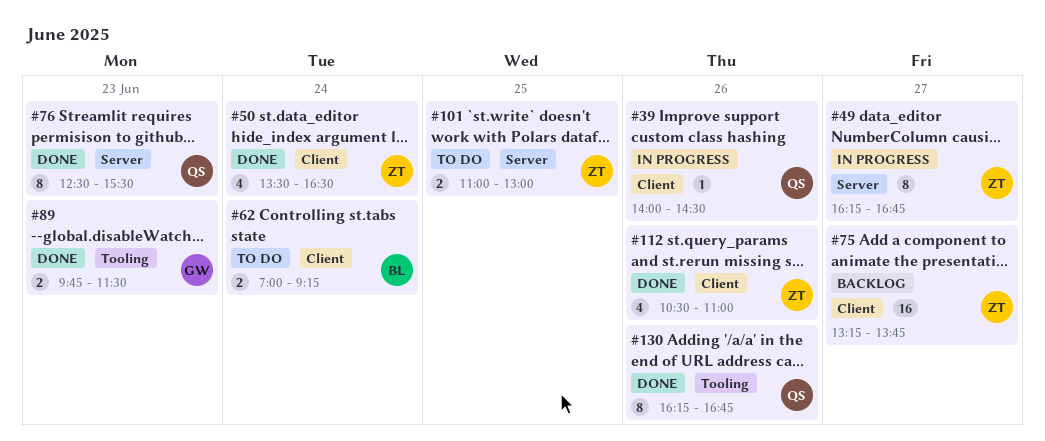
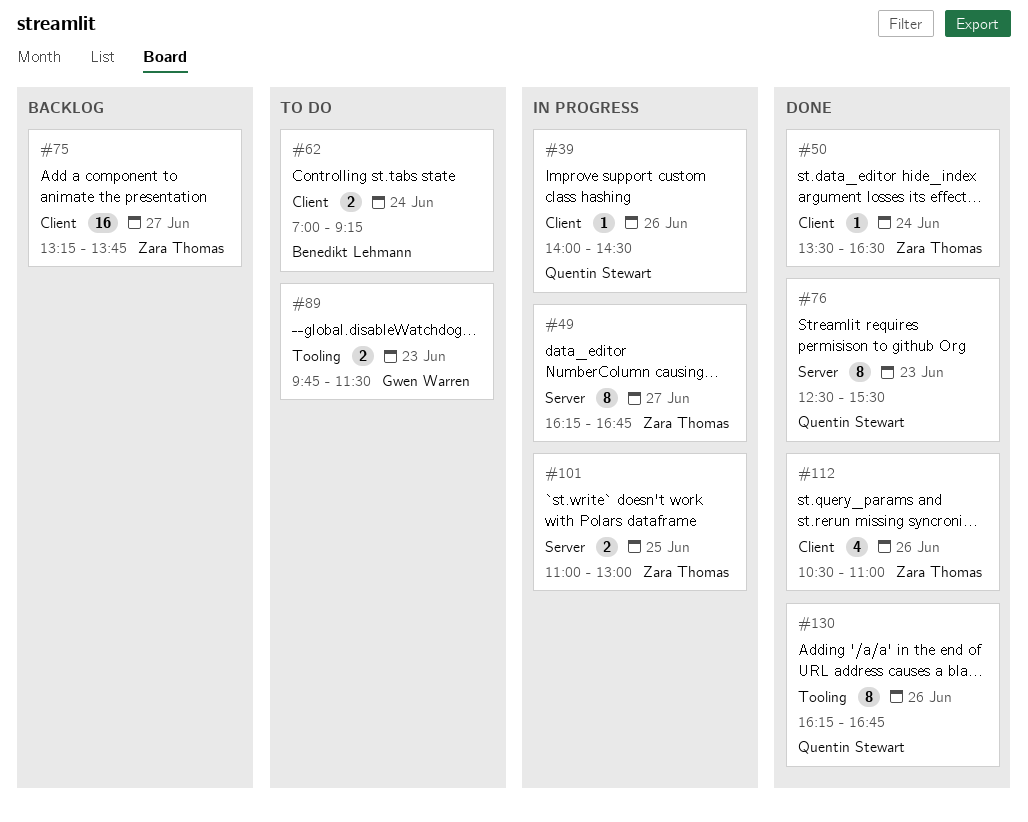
#50, estimate: 4 -> 1
#89, status: Done -> To do
#101, status: To do -> In progress

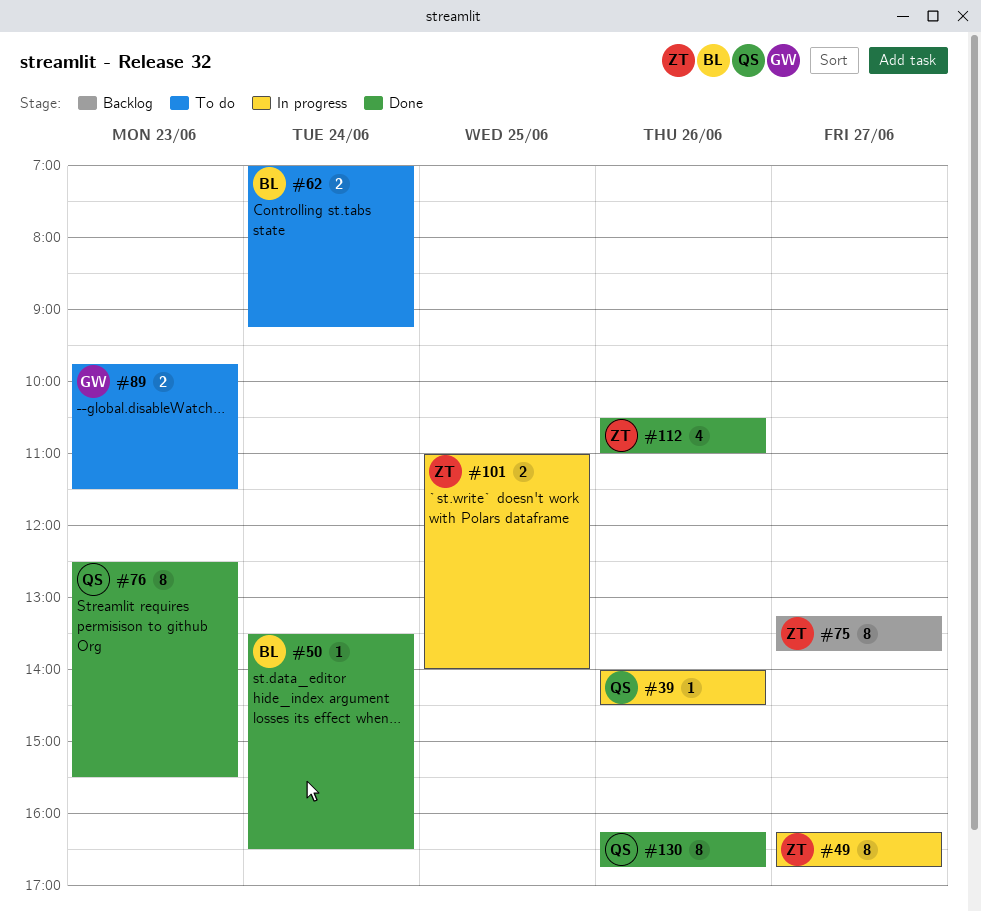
#50, owner: Zara Thomas -> Benedikt Lehmann
#75, estimate: 16 -> 8
#101, ends: 13:00 -> 14:00

